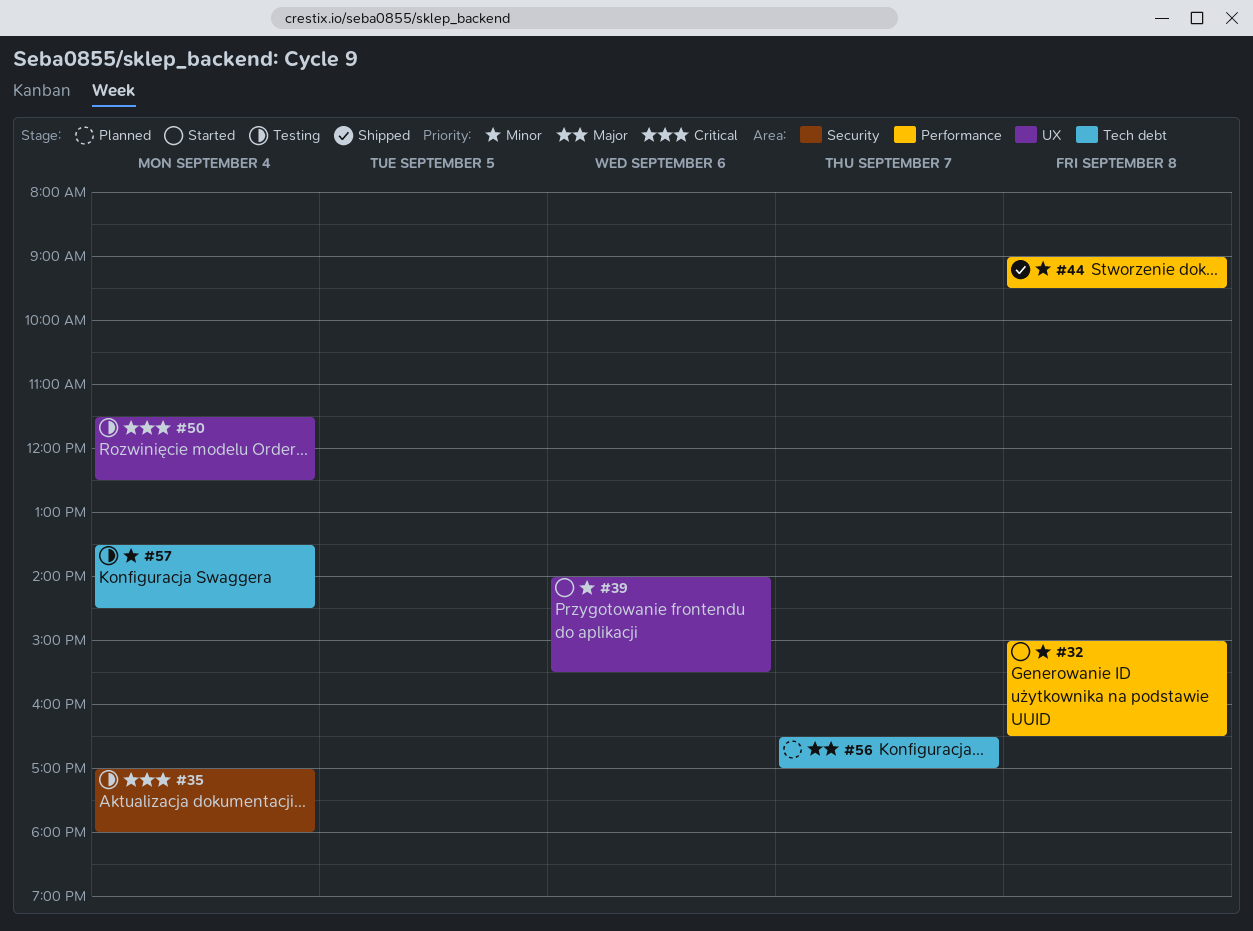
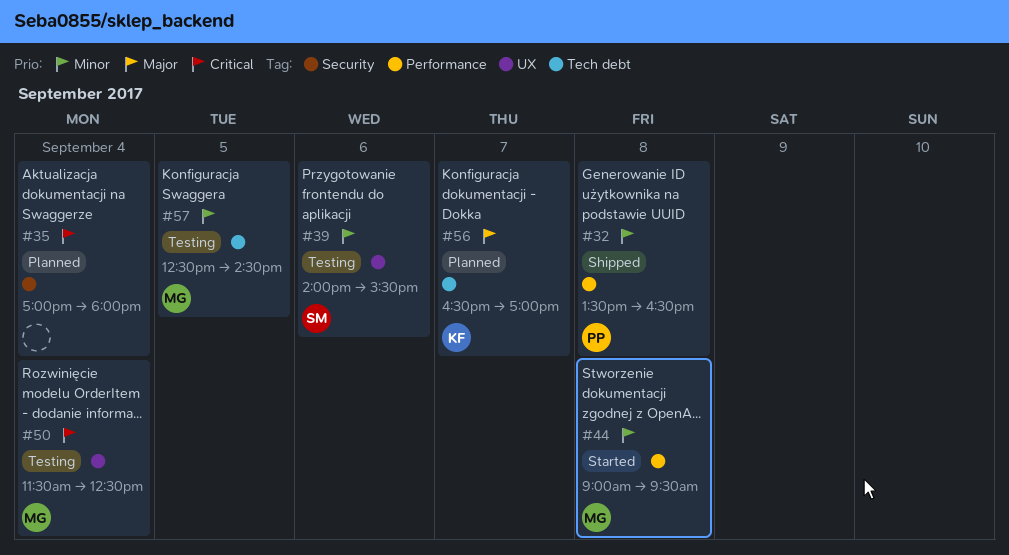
#32, status: Started -> Shipped
#32, begins: 15:00 -> 13:30
#35, status: Testing -> Planned
#39, status: Started -> Testing
#44, status: Shipped -> Started
#57, day: Sep 4 -> Sep 5
#57, begins: 13:30 -> 12:30

